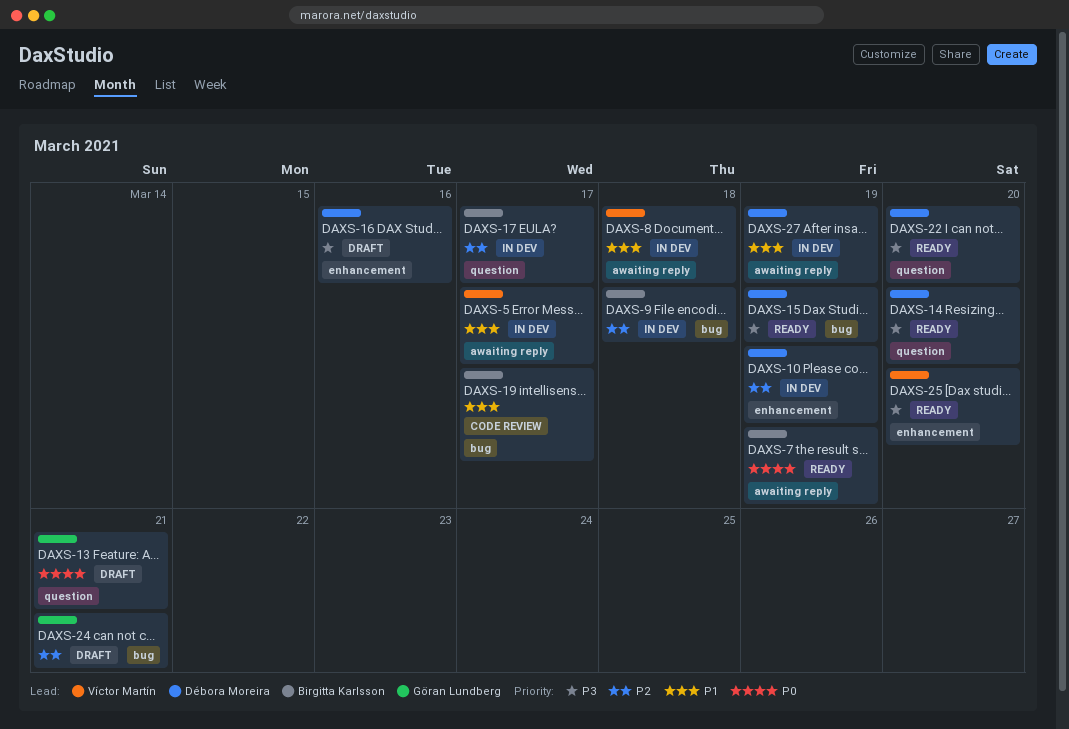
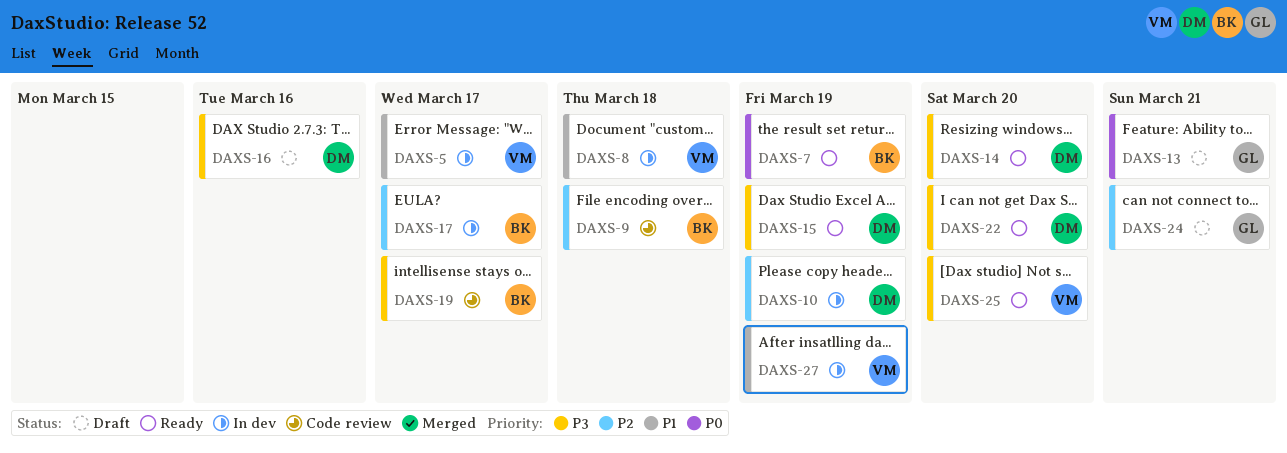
DAXS-9, status: In dev -> Code review
DAXS-19, priority: P1 -> P3
DAXS-27, owner: Débora Moreira -> Víctor Martín

